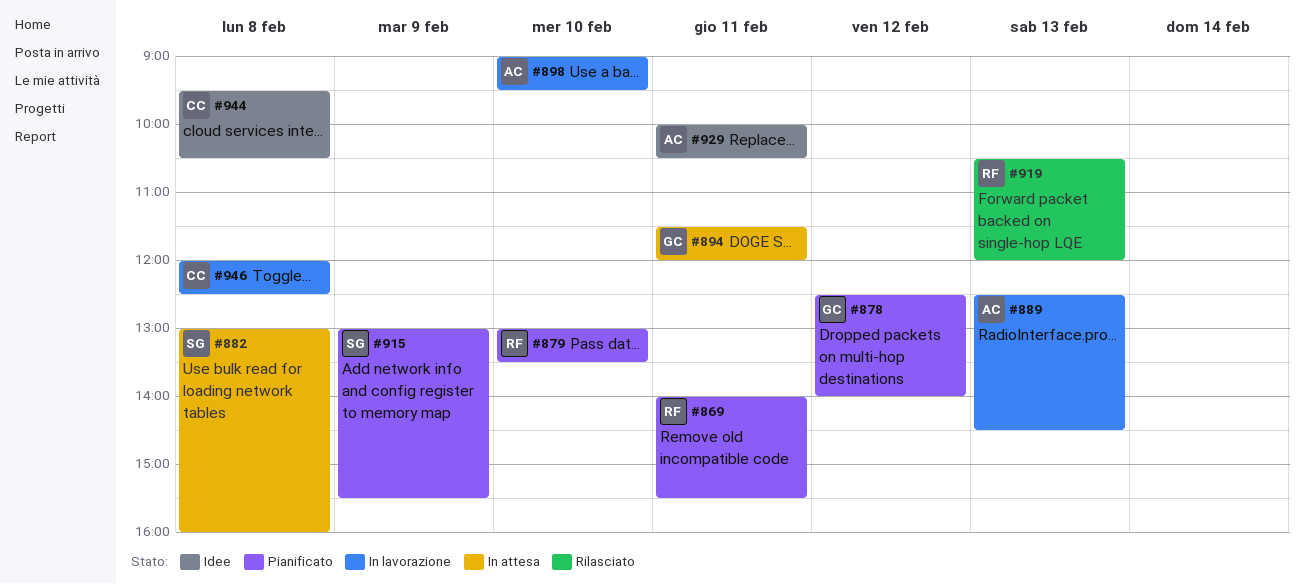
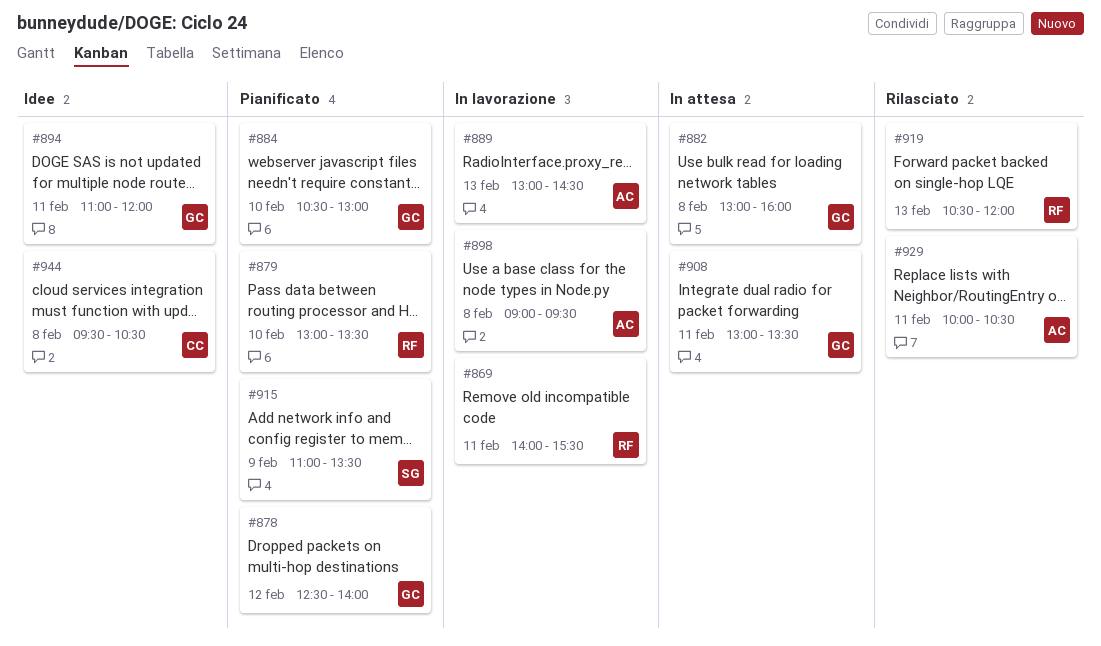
#869, status: Pianificato -> In lavorazione
#882, owner: SG -> GC
#884: none -> present
#889, begins: 12:30 -> 13:00
#894, status: In attesa -> Idee
#894, begins: 11:30 -> 11:00
#898, day: Feb 10 -> Feb 8
#908: none -> present
#915, begins: 13:00 -> 11:00
#915, ends: 15:30 -> 13:30
#929, status: Idee -> Rilasciato
#946: present -> none

